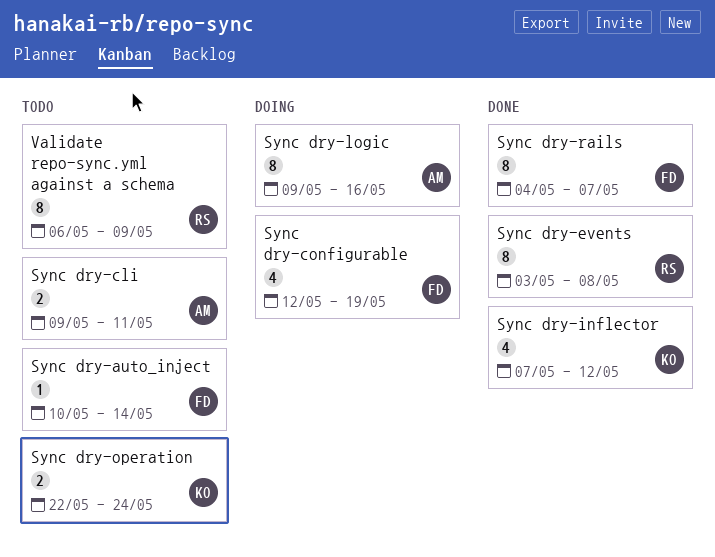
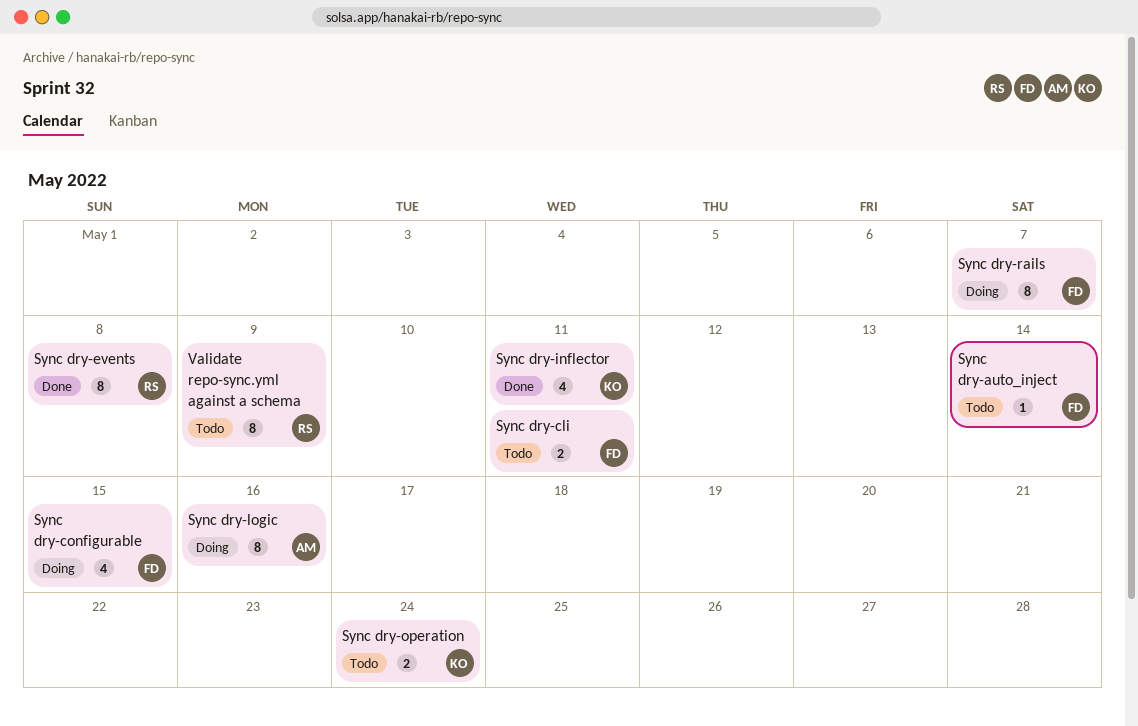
Sync dry-cli, owner: AM -> FD
Sync dry-configurable, due: May 19 -> May 15
Sync dry-inflector, due: May 12 -> May 11
Sync dry-rails, status: Done -> Doing

